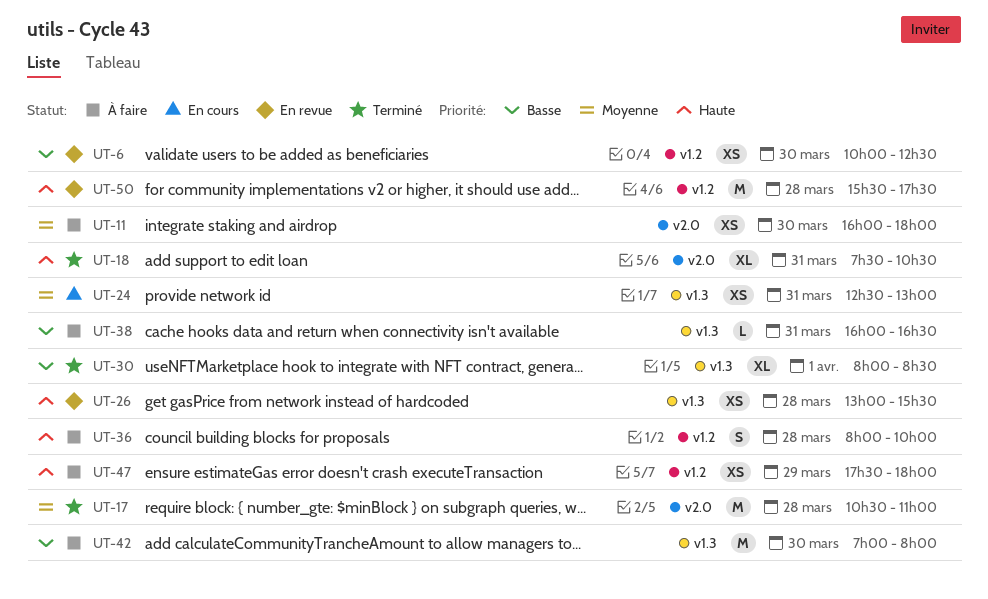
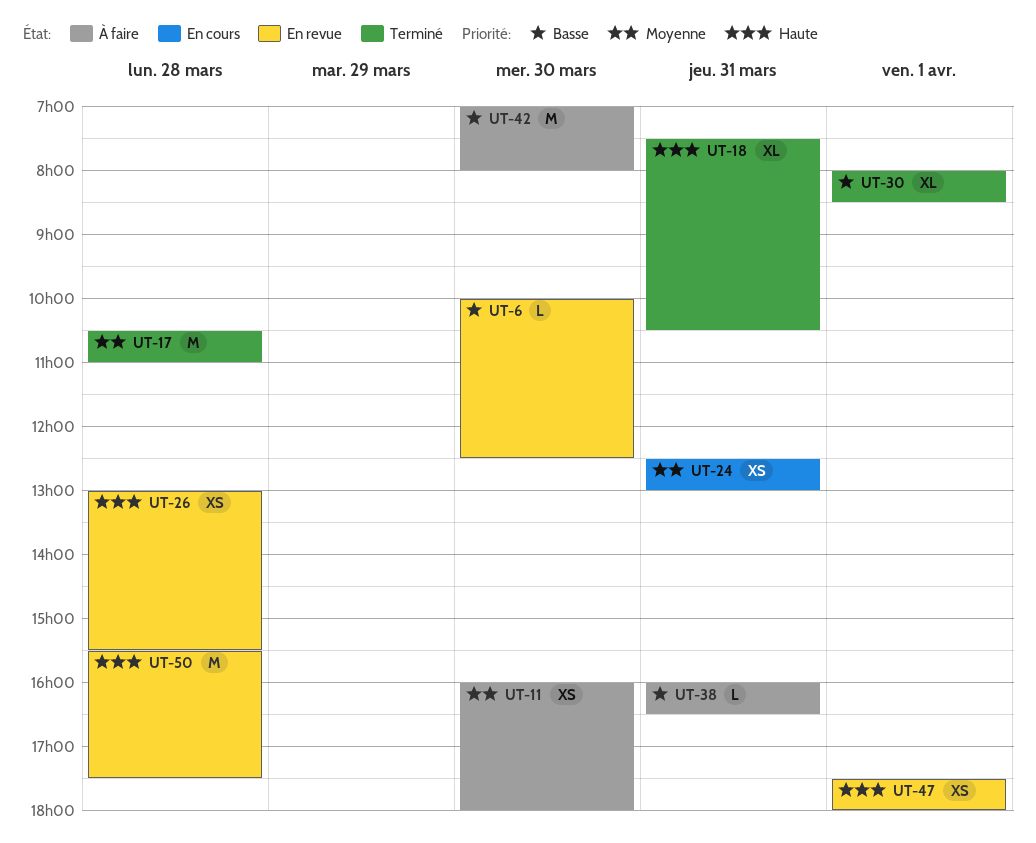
UT-6, estimate: XS -> L
UT-36: present -> none
UT-47, status: À faire -> En revue
UT-47, day: Mar 29 -> Apr 1

